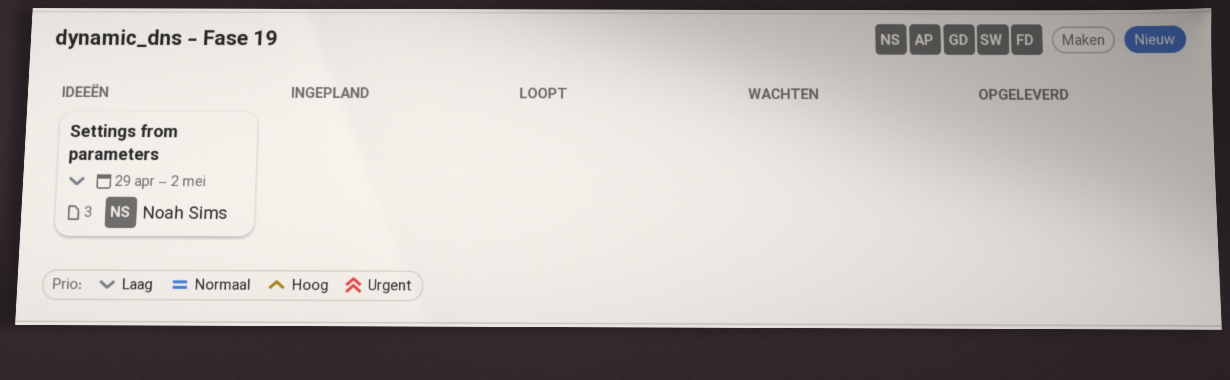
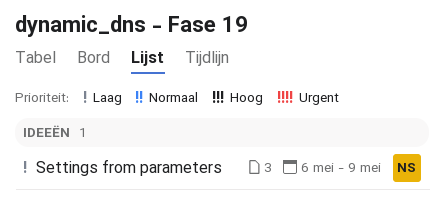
Settings from parameters, start: Apr 29 -> May 6
Settings from parameters, due: May 2 -> May 9

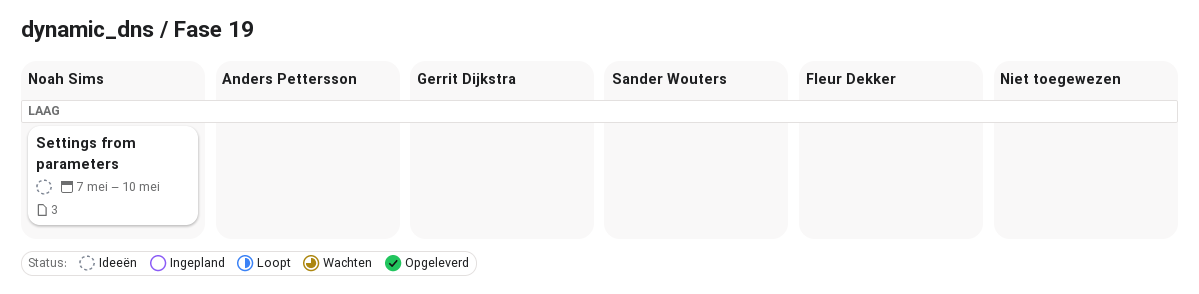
Settings from parameters, start: May 6 -> May 7
Settings from parameters, due: May 9 -> May 10

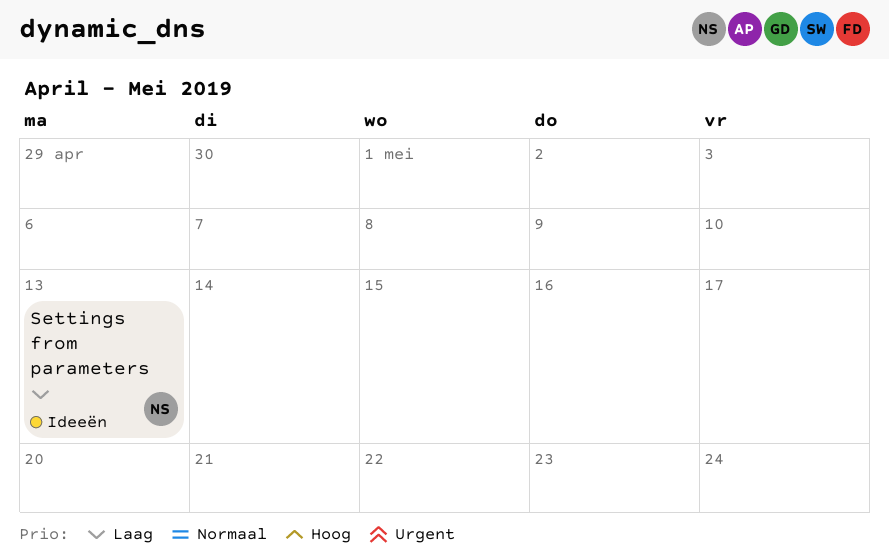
Settings from parameters, due: May 10 -> May 13

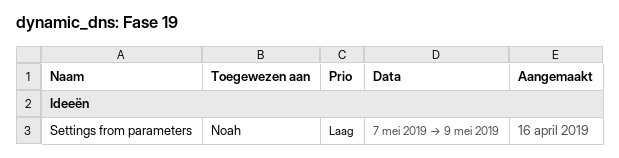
Settings from parameters, due: May 13 -> May 9

